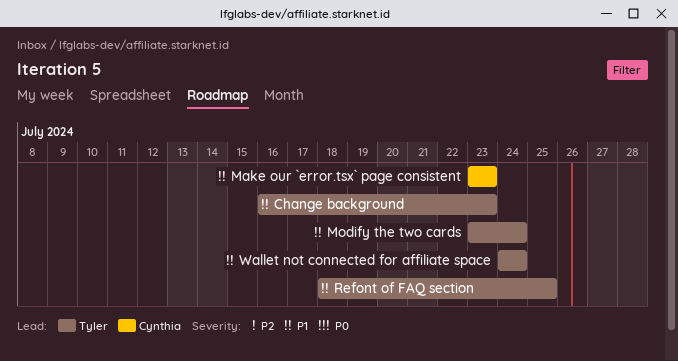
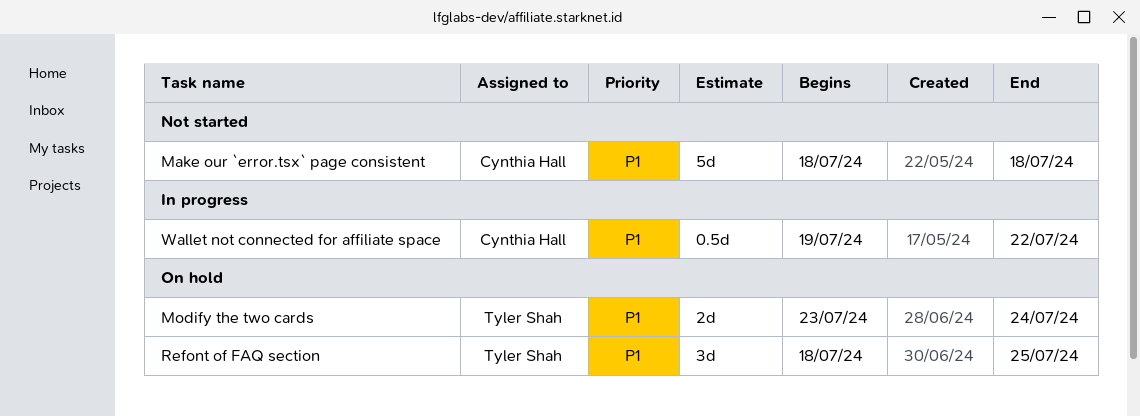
Change background: present -> none
Make our `error.tsx` page consistent, start: Jul 23 -> Jul 18
Make our `error.tsx` page consistent, due: Jul 23 -> Jul 18
Wallet not connected for affiliate space, owner: Tyler Shah -> Cynthia Hall
Wallet not connected for affiliate space, start: Jul 24 -> Jul 19
Wallet not connected for affiliate space, due: Jul 24 -> Jul 22

